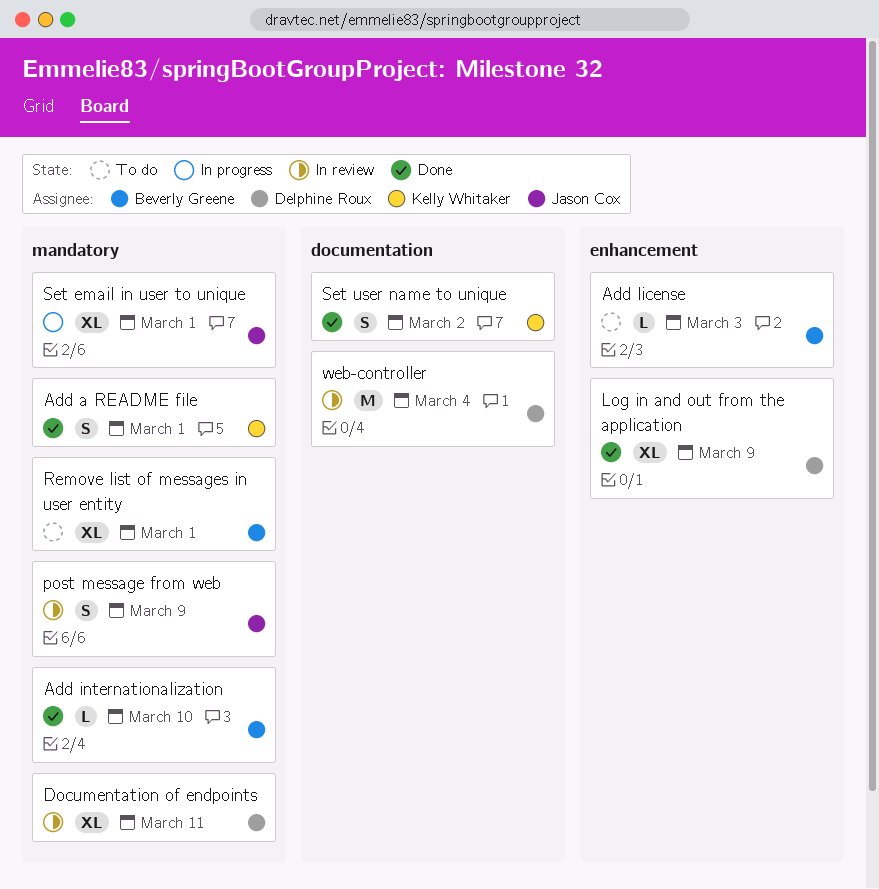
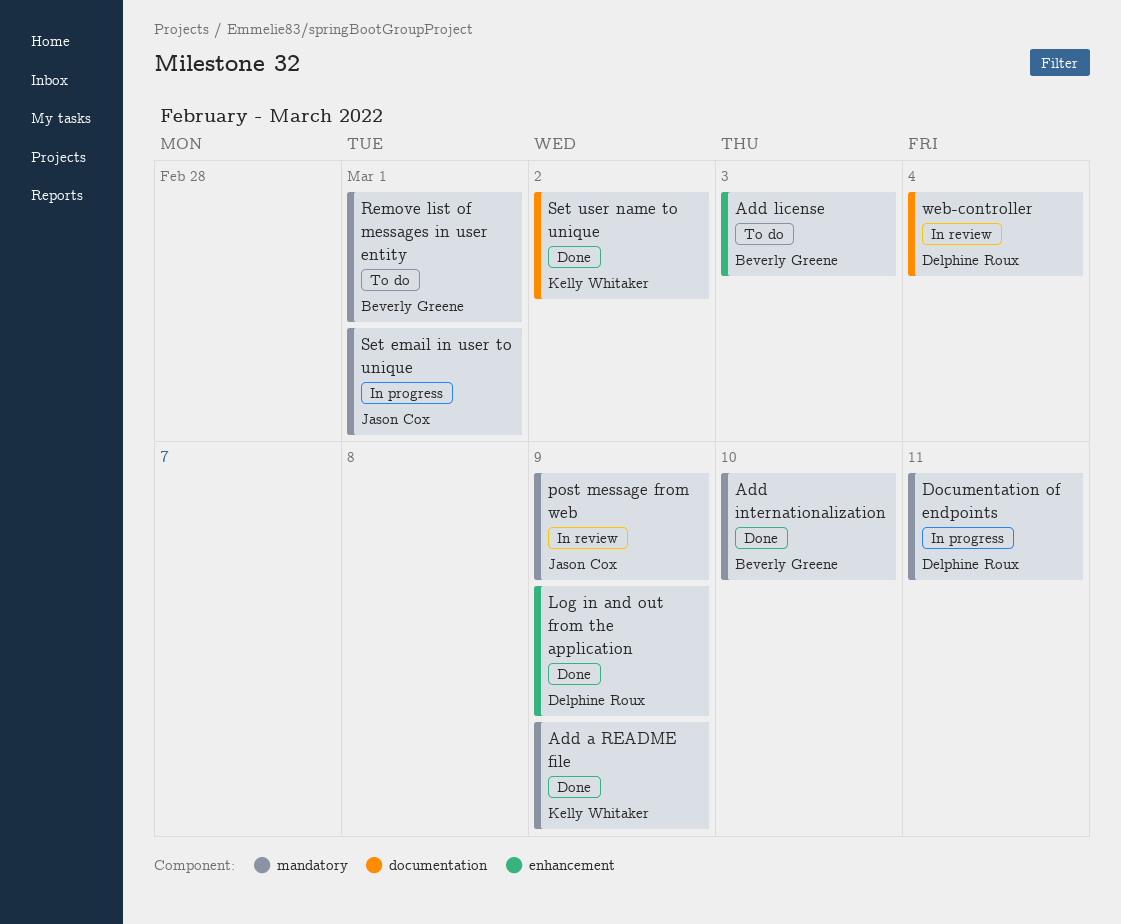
Add a README file, due: Mar 1 -> Mar 9
Documentation of endpoints, status: In review -> In progress

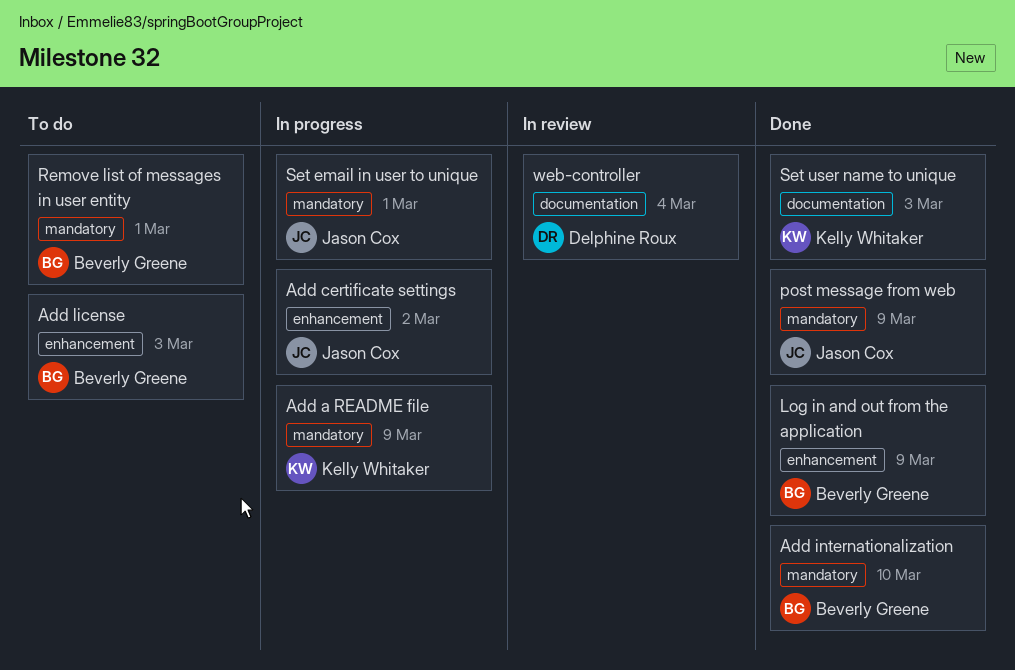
Add a README file, status: Done -> In progress
Add certificate settings: none -> present
Documentation of endpoints: present -> none
Log in and out from the application, owner: Delphine Roux -> Beverly Greene
post message from web, status: In review -> Done
Set user name to unique, due: Mar 2 -> Mar 3

